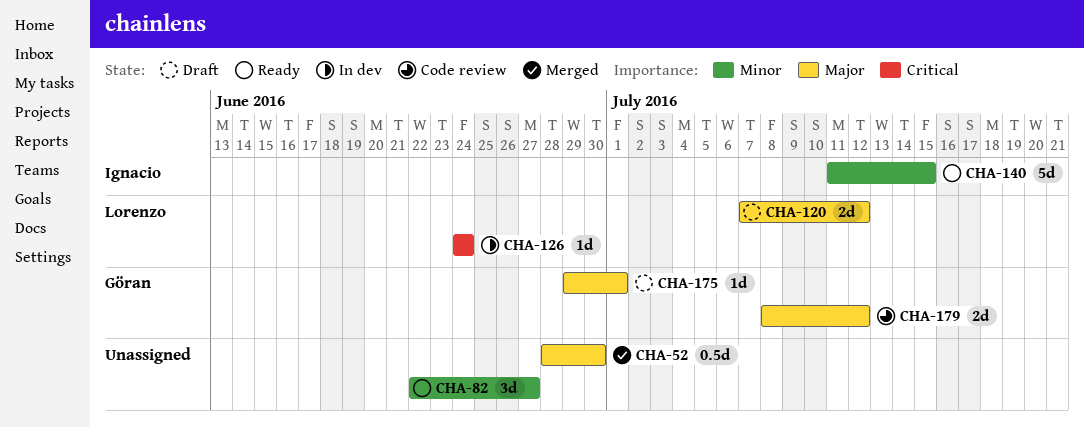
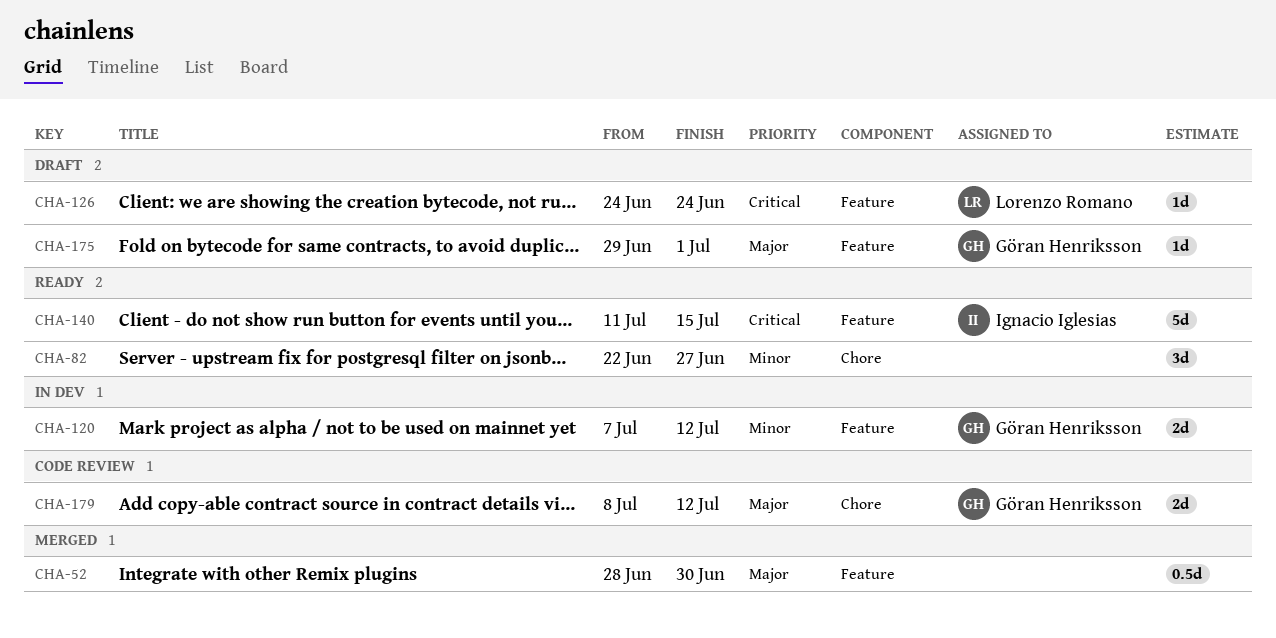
CHA-120, status: Draft -> In dev
CHA-120, owner: Lorenzo Romano -> Göran Henriksson
CHA-120, priority: Major -> Minor
CHA-126, status: In dev -> Draft
CHA-140, priority: Minor -> Critical

